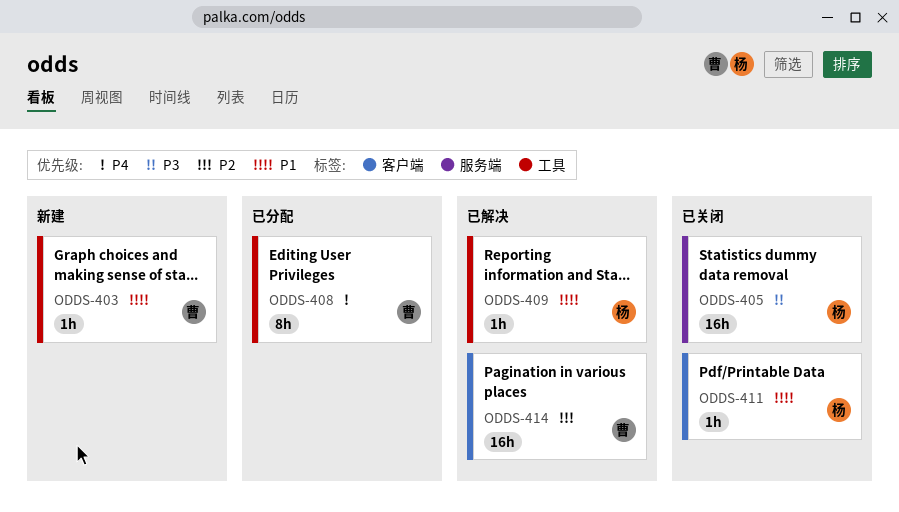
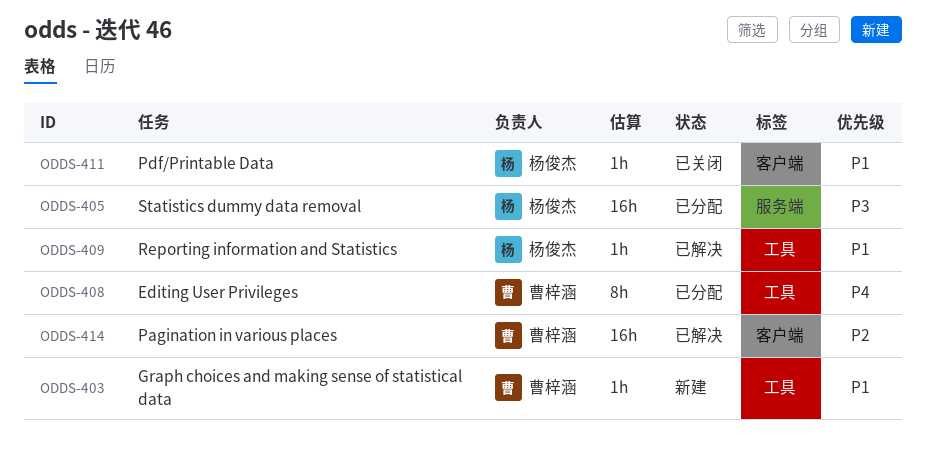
ODDS-405, status: 已关闭 -> 已分配

